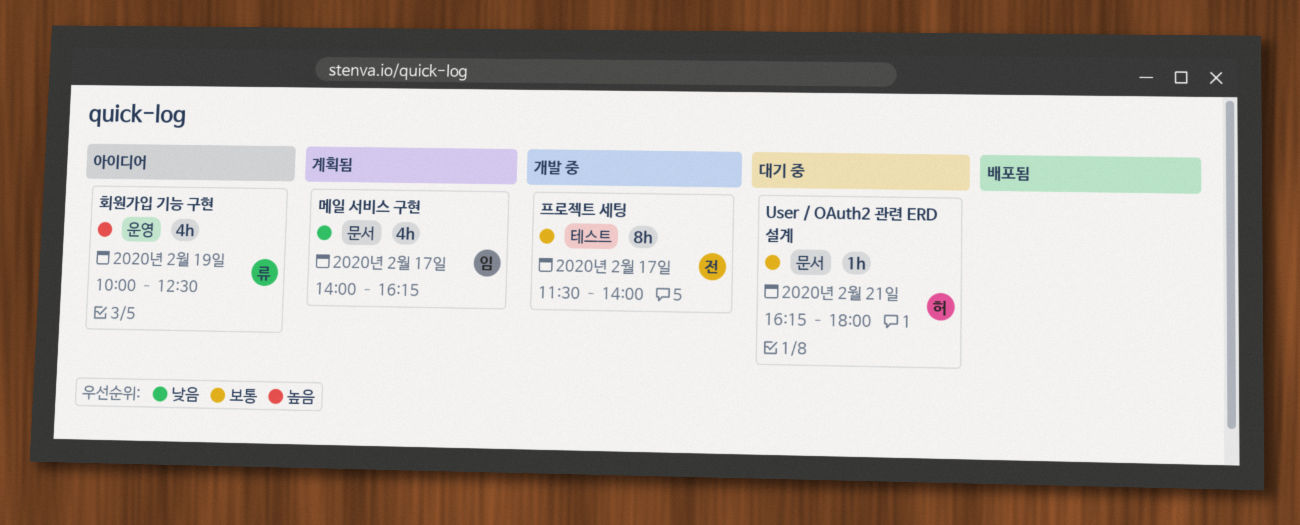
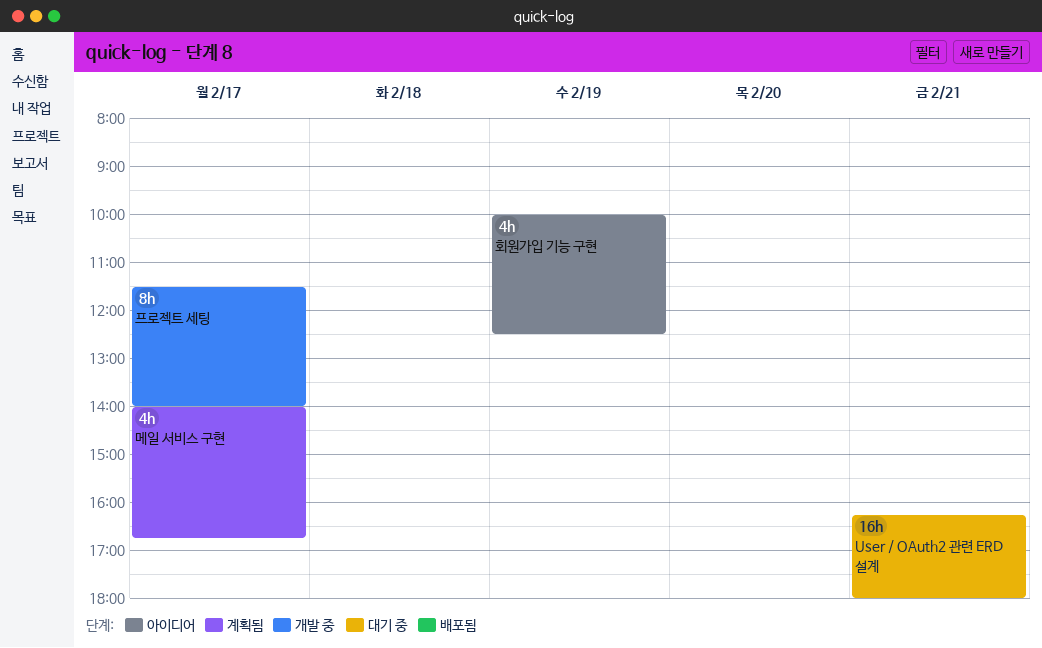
User / OAuth2 관련 ERD 설계, estimate: 1h -> 16h
메일 서비스 구현, ends: 16:15 -> 16:45

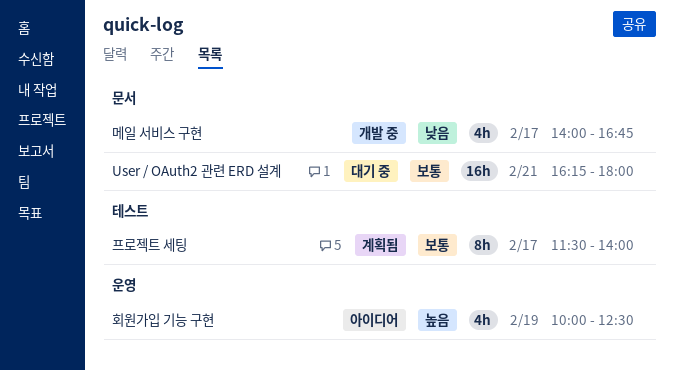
메일 서비스 구현, status: 계획됨 -> 개발 중
프로젝트 세팅, status: 개발 중 -> 계획됨

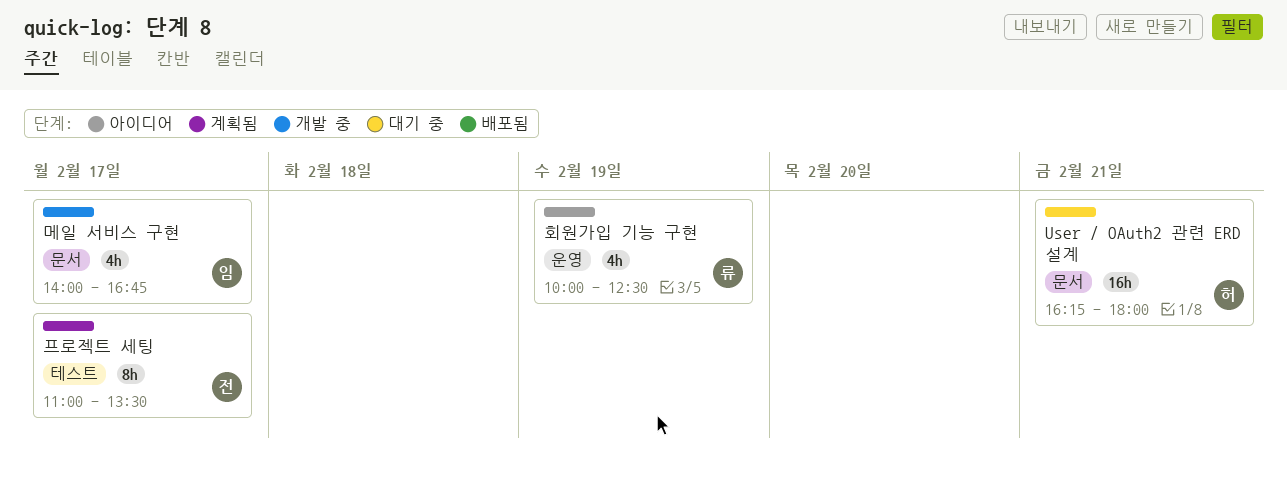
프로젝트 세팅, begins: 11:30 -> 11:00
프로젝트 세팅, ends: 14:00 -> 13:30

